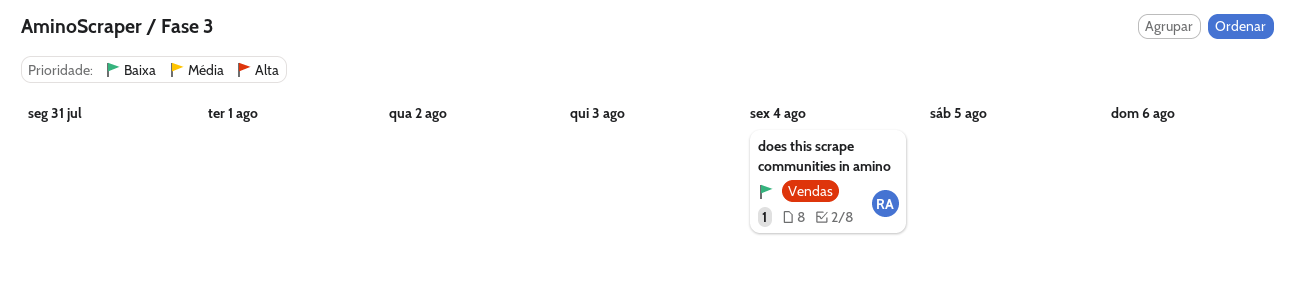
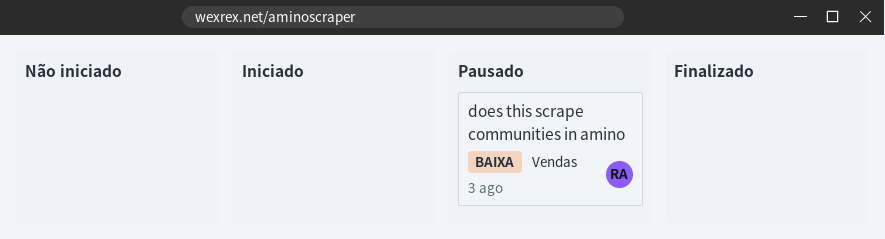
does this scrape communities in amino, due: Aug 4 -> Aug 3

